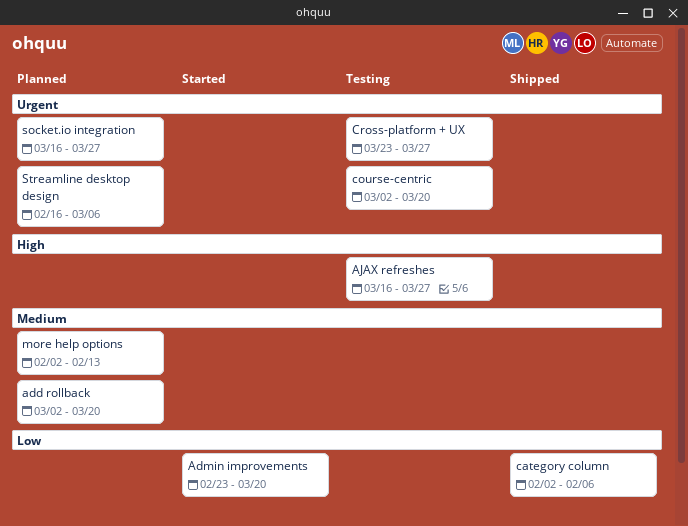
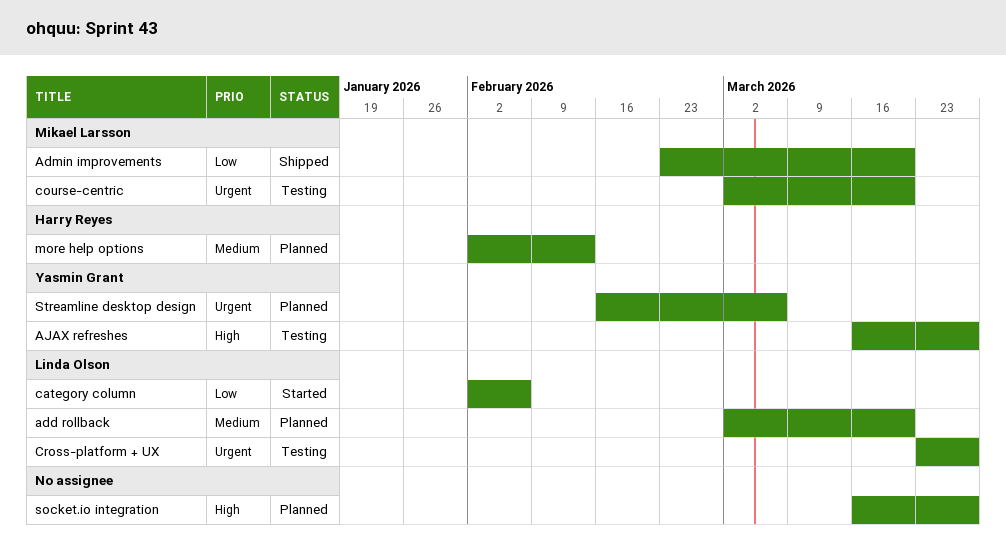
Admin improvements, status: Started -> Shipped
category column, status: Shipped -> Started
socket.io integration, priority: Urgent -> High

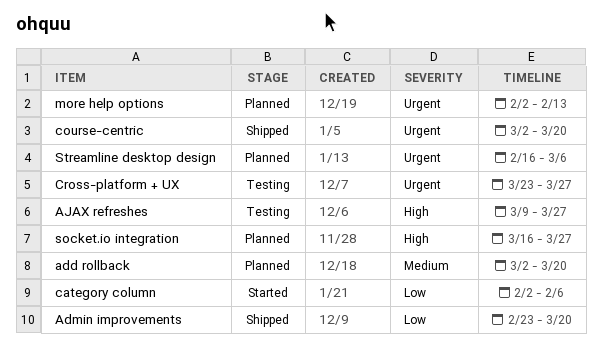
AJAX refreshes, start: Mar 16 -> Mar 9
course-centric, status: Testing -> Shipped
more help options, priority: Medium -> Urgent

